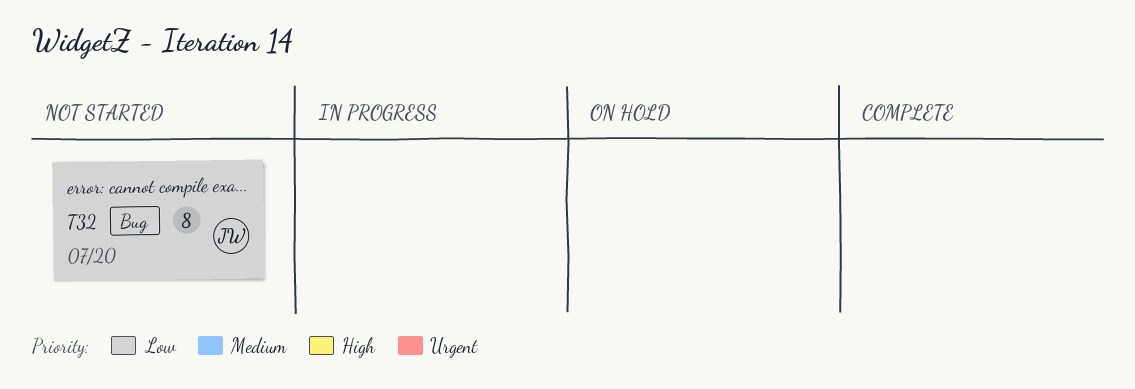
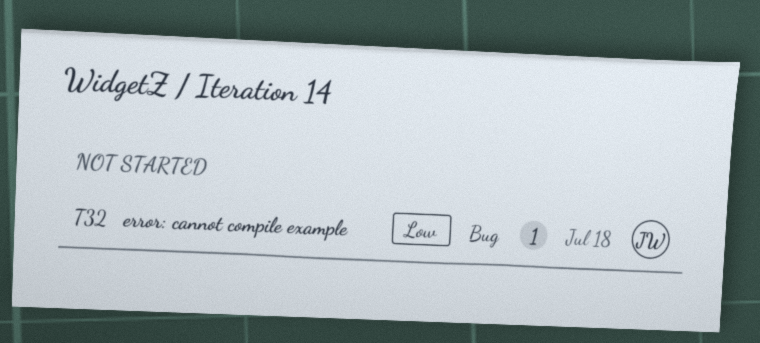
T32, estimate: 8 -> 1
T32, due: Jul 20 -> Jul 18

